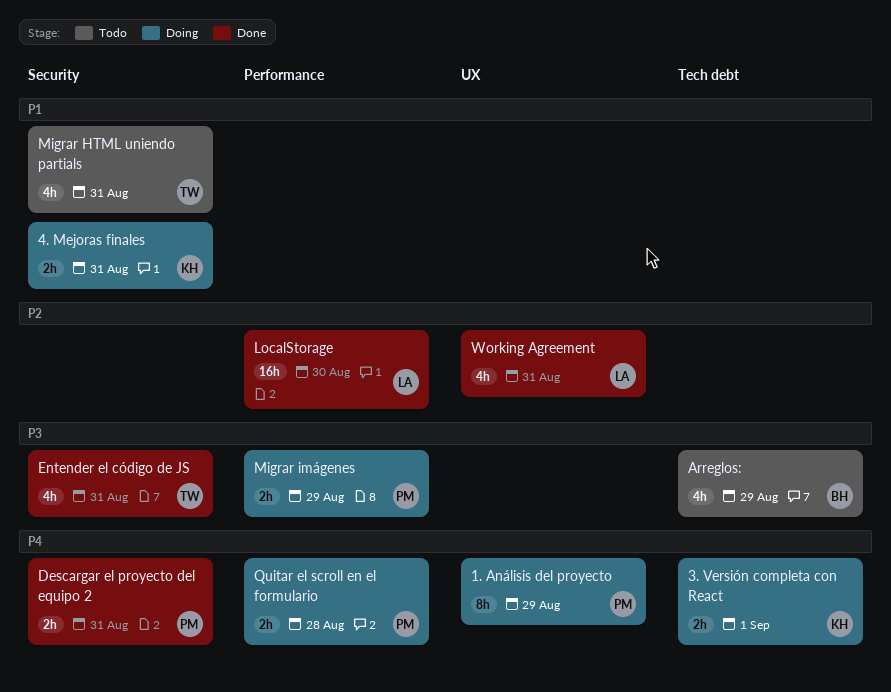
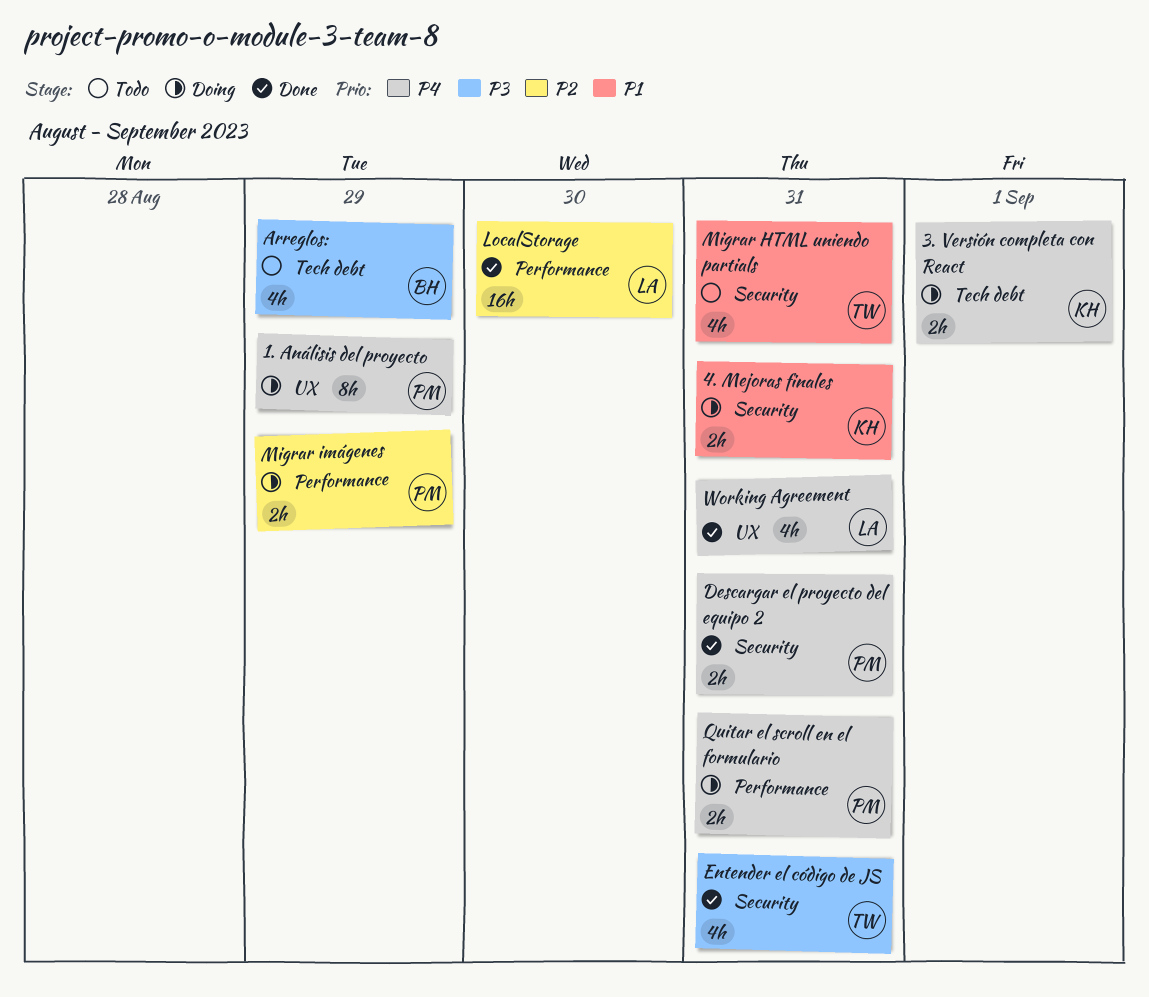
Migrar imágenes, priority: P3 -> P2
Quitar el scroll en el formulario, due: Aug 28 -> Aug 31
Working Agreement, priority: P2 -> P4

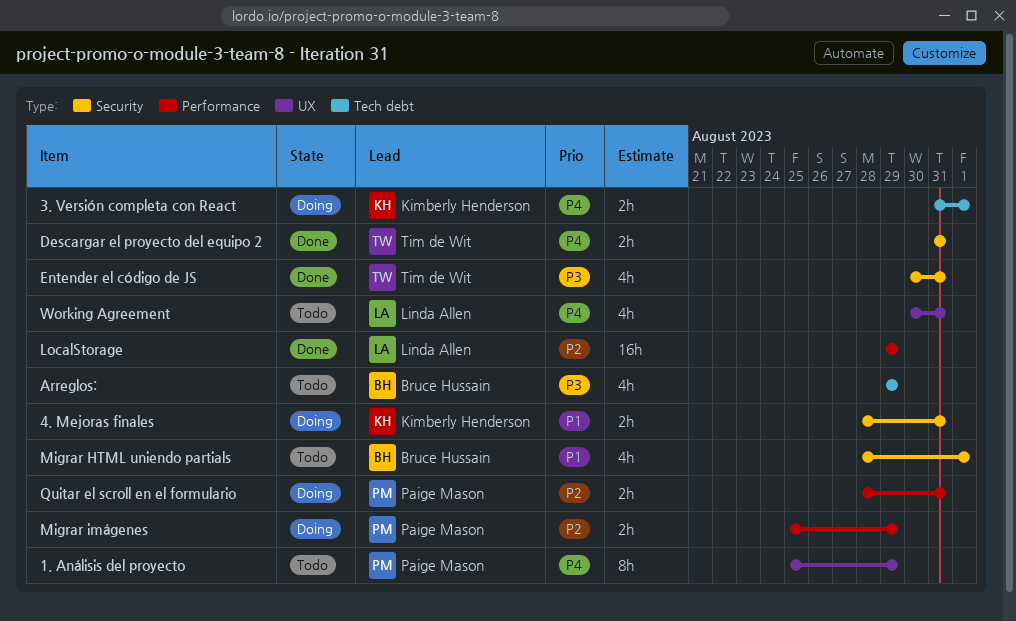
1. Análisis del proyecto, status: Doing -> Todo
Descargar el proyecto del equipo 2, owner: Paige Mason -> Tim de Wit
LocalStorage, due: Aug 30 -> Aug 29
Migrar HTML uniendo partials, owner: Tim de Wit -> Bruce Hussain
Migrar HTML uniendo partials, due: Aug 31 -> Sep 1
Quitar el scroll en el formulario, priority: P4 -> P2
Working Agreement, status: Done -> Todo

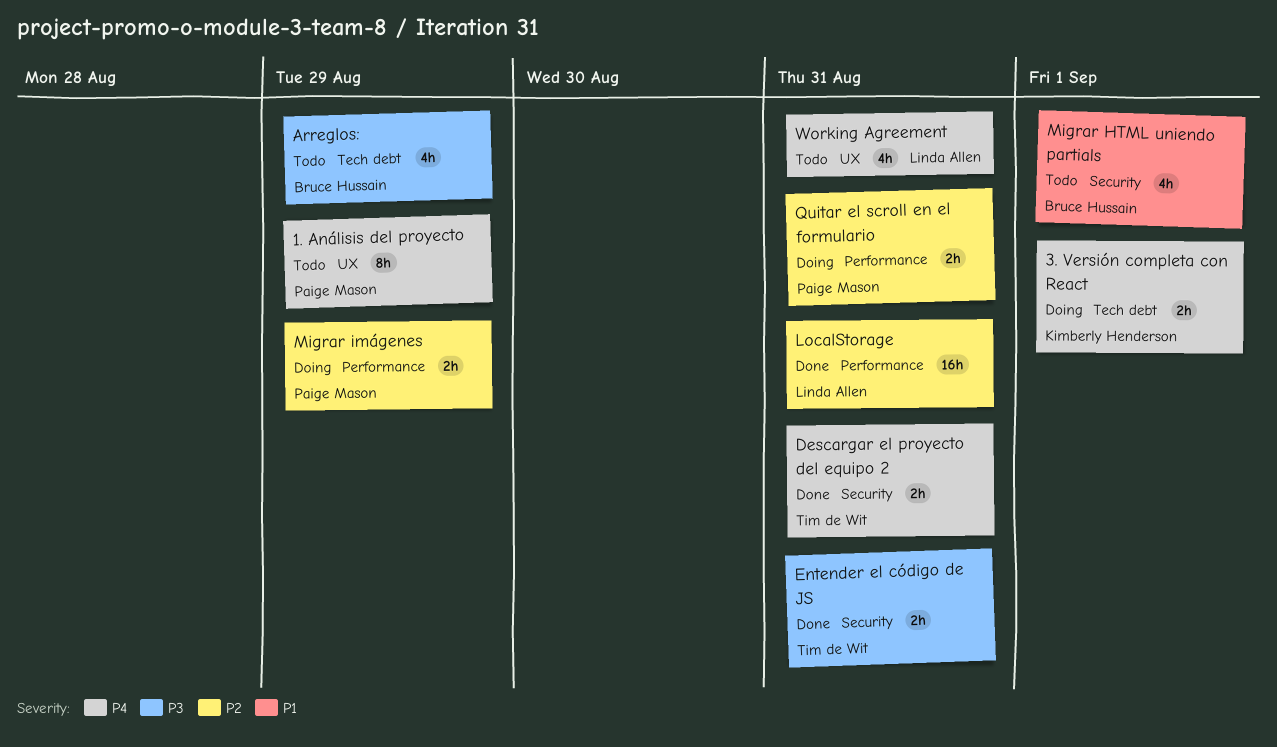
4. Mejoras finales: present -> none
Entender el código de JS, estimate: 4h -> 2h
LocalStorage, due: Aug 29 -> Aug 31

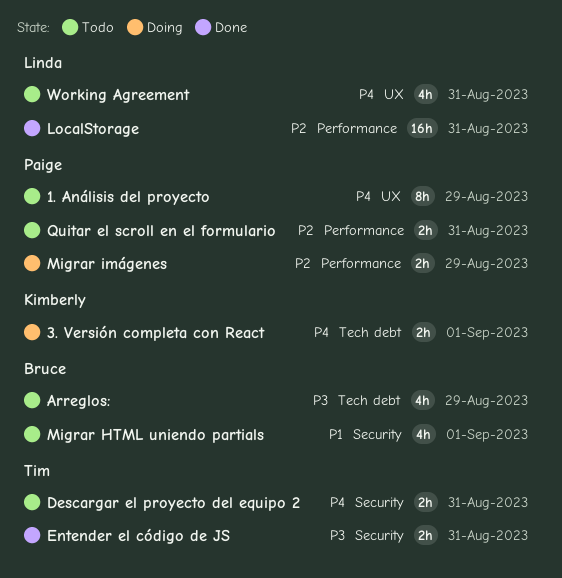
Descargar el proyecto del equipo 2, status: Done -> Todo
Quitar el scroll en el formulario, status: Doing -> Todo

